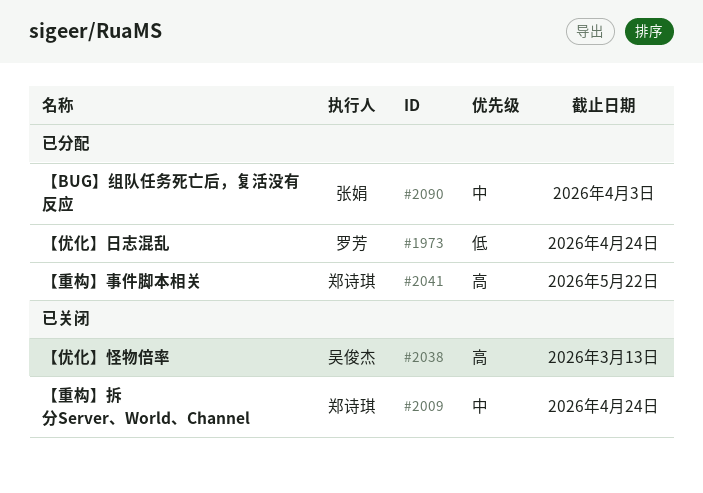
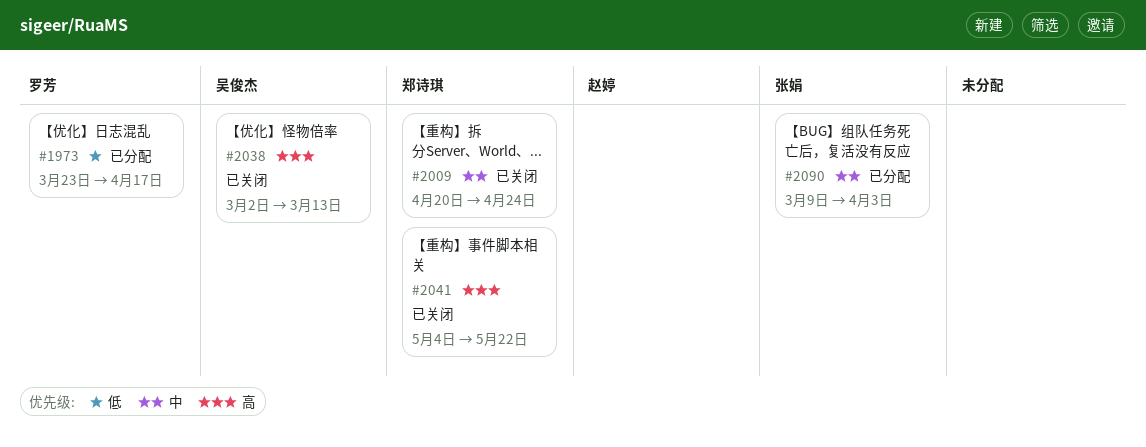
#1973, due: Apr 24 -> Apr 17
#2041, status: 已分配 -> 已关闭

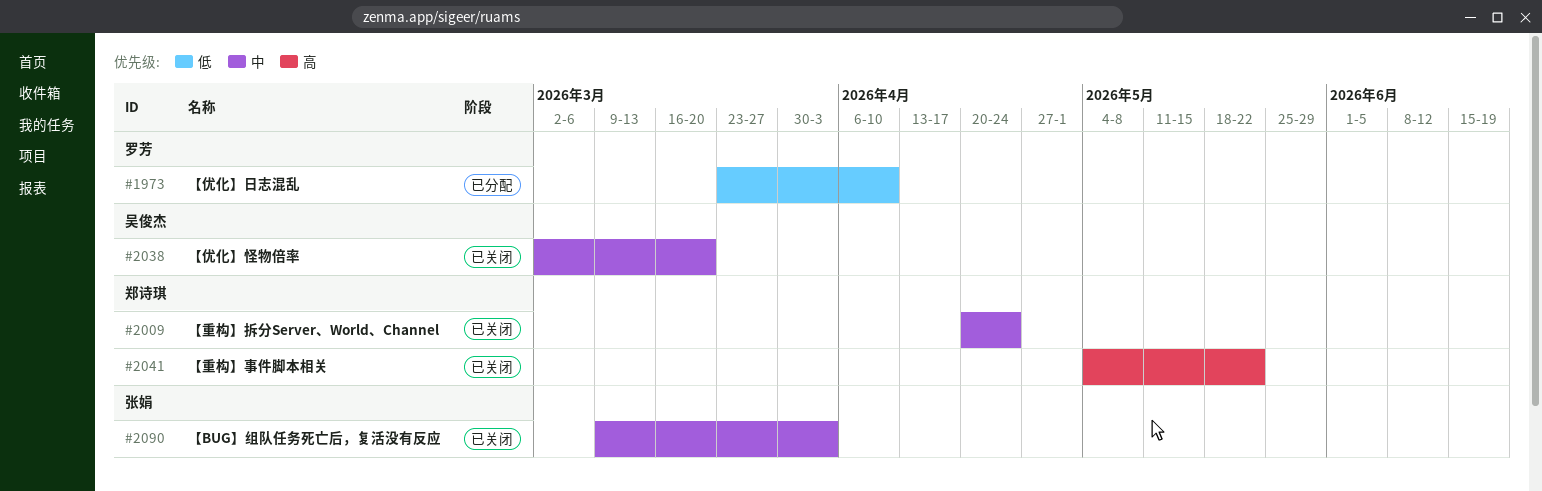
#1973, due: Apr 17 -> Apr 10
#2038, priority: 高 -> 中
#2038, due: Mar 13 -> Mar 20
#2090, status: 已分配 -> 已关闭

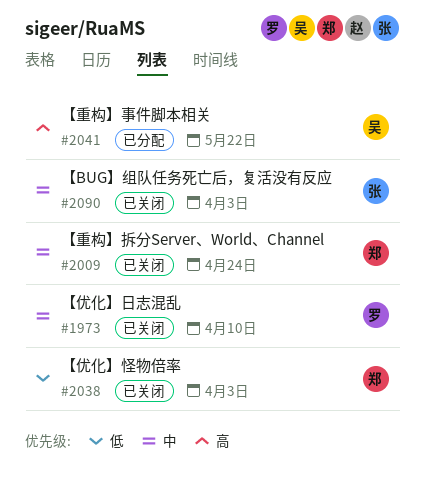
#1973, status: 已分配 -> 已关闭
#1973, priority: 低 -> 中
#2038, owner: 吴俊杰 -> 郑诗琪
#2038, priority: 中 -> 低
#2038, due: Mar 20 -> Apr 3
#2041, status: 已关闭 -> 已分配
#2041, owner: 郑诗琪 -> 吴俊杰

